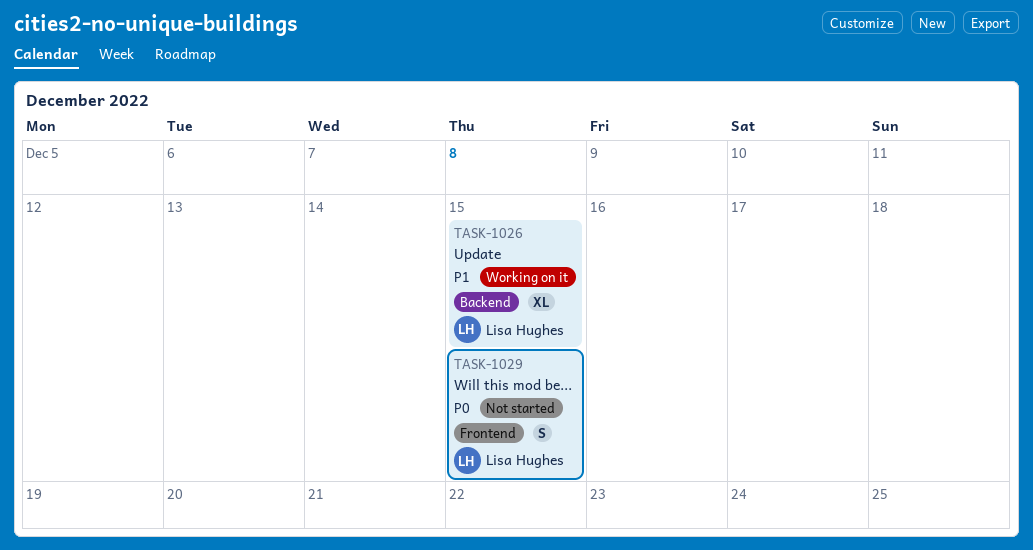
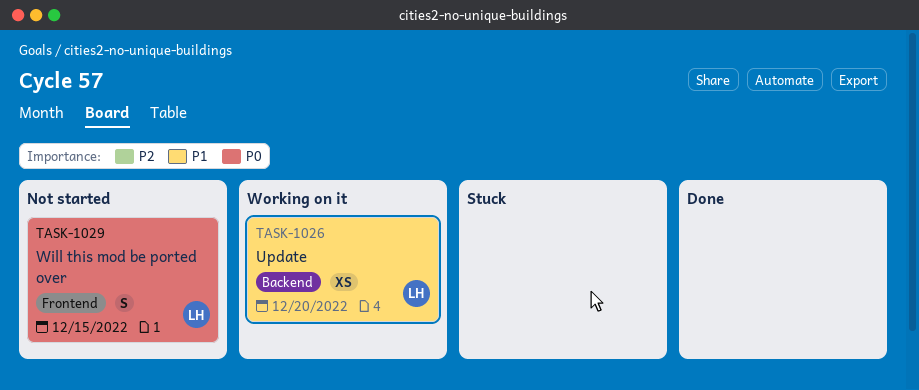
TASK-1026, estimate: XL -> XS
TASK-1026, due: Dec 15 -> Dec 20

